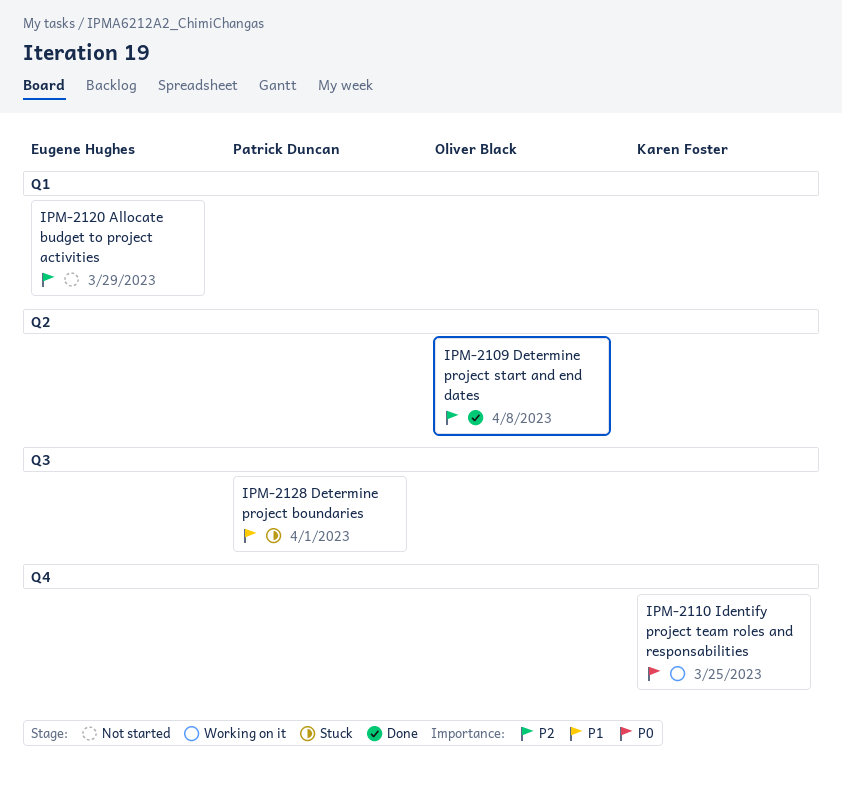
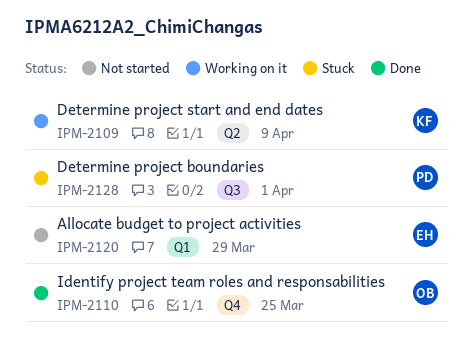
IPM-2109, status: Done -> Working on it
IPM-2109, owner: Oliver Black -> Karen Foster
IPM-2109, due: Apr 8 -> Apr 9
IPM-2110, status: Working on it -> Done
IPM-2110, owner: Karen Foster -> Oliver Black

